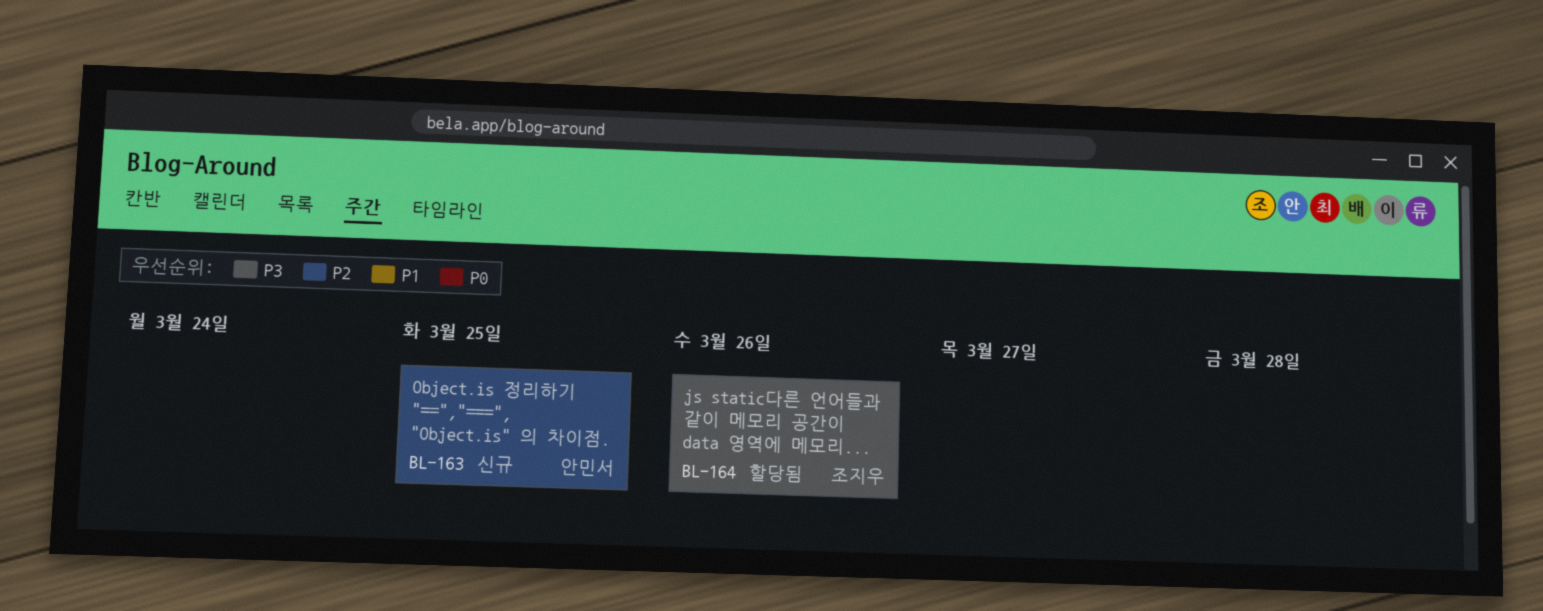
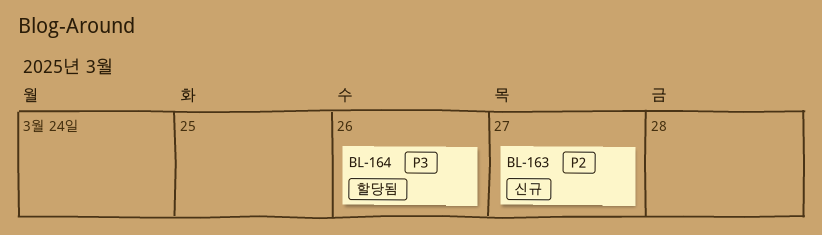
BL-163, due: Mar 25 -> Mar 27

